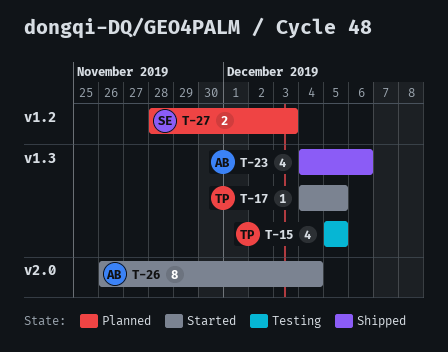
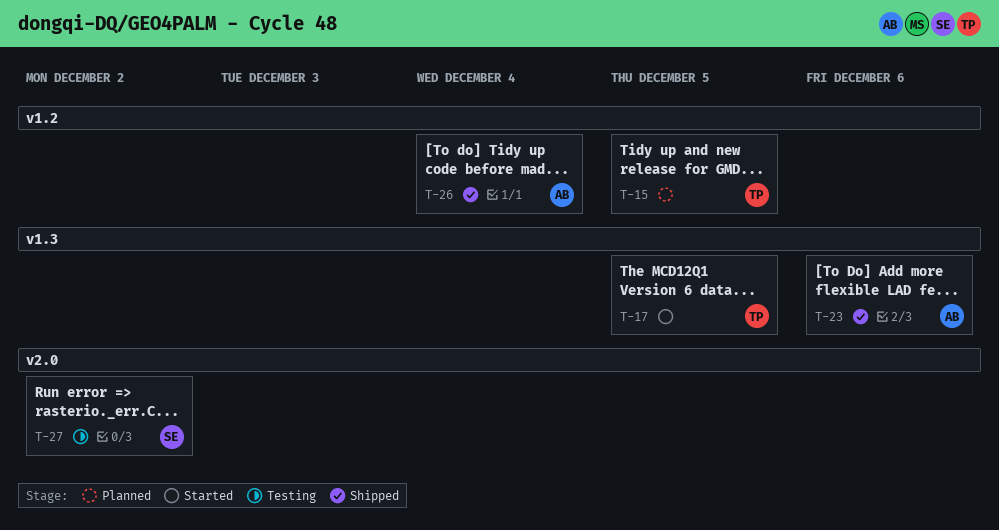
T-15, status: Testing -> Planned
T-15, label: v1.3 -> v1.2
T-26, status: Started -> Shipped
T-26, label: v2.0 -> v1.2
T-27, status: Planned -> Testing
T-27, label: v1.2 -> v2.0
T-27, due: Dec 3 -> Dec 2

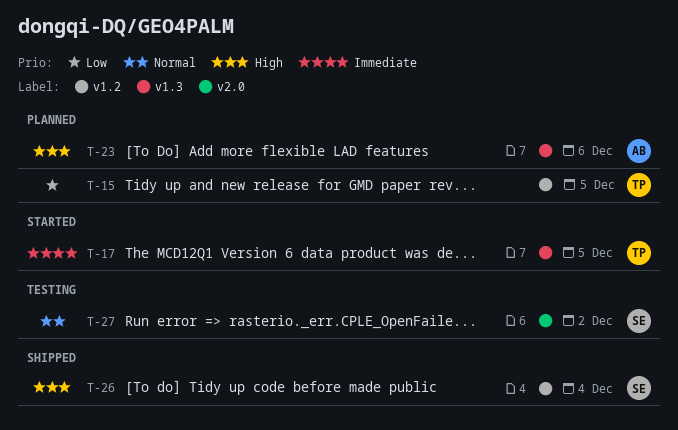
T-23, status: Shipped -> Planned
T-26, owner: AB -> SE

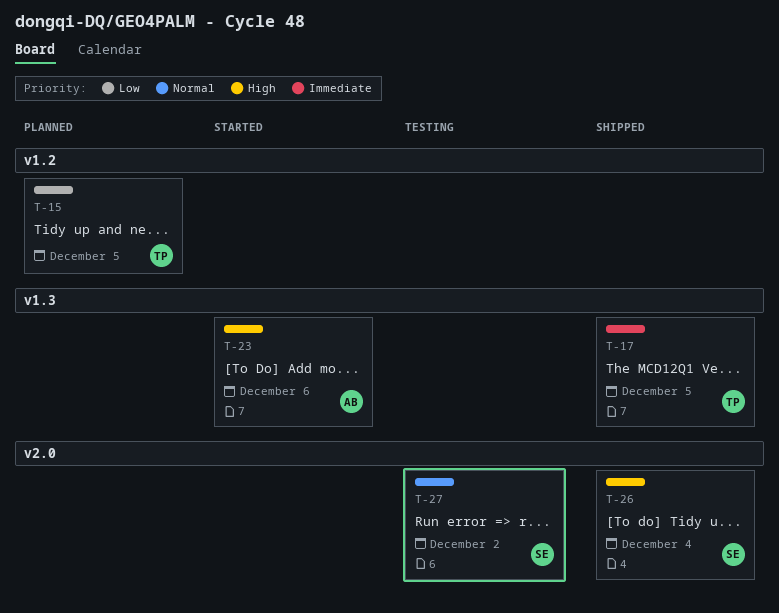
T-17, status: Started -> Shipped
T-23, status: Planned -> Started
T-26, label: v1.2 -> v2.0

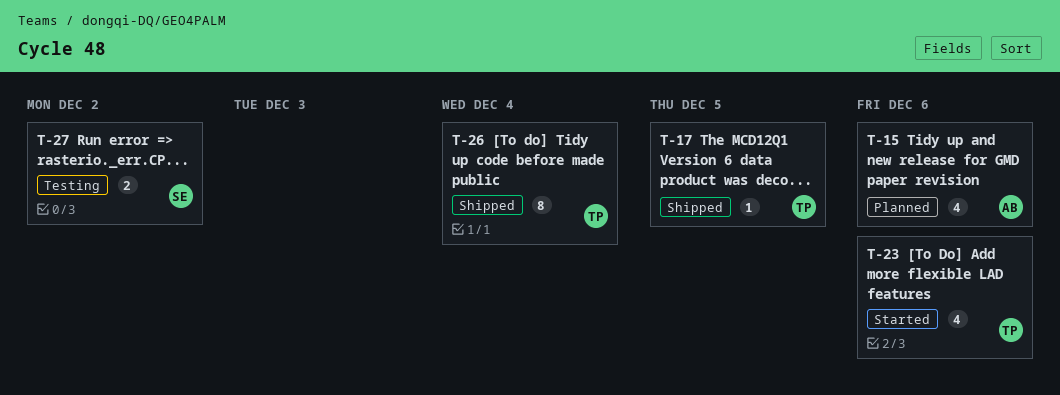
T-15, owner: TP -> AB
T-15, due: Dec 5 -> Dec 6
T-23, owner: AB -> TP
T-26, owner: SE -> TP

